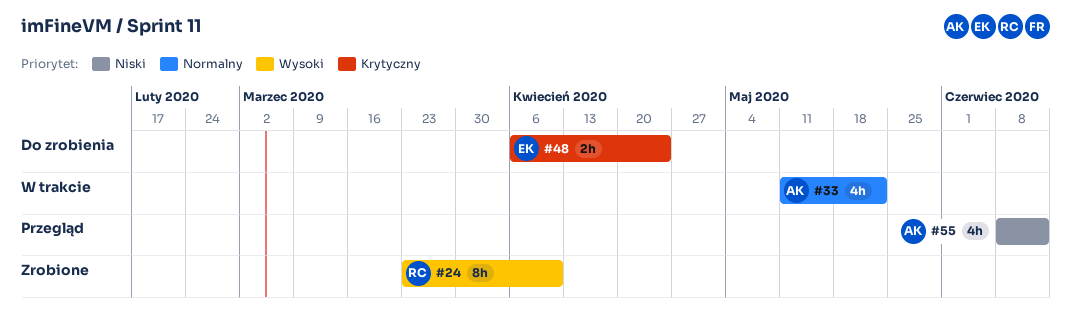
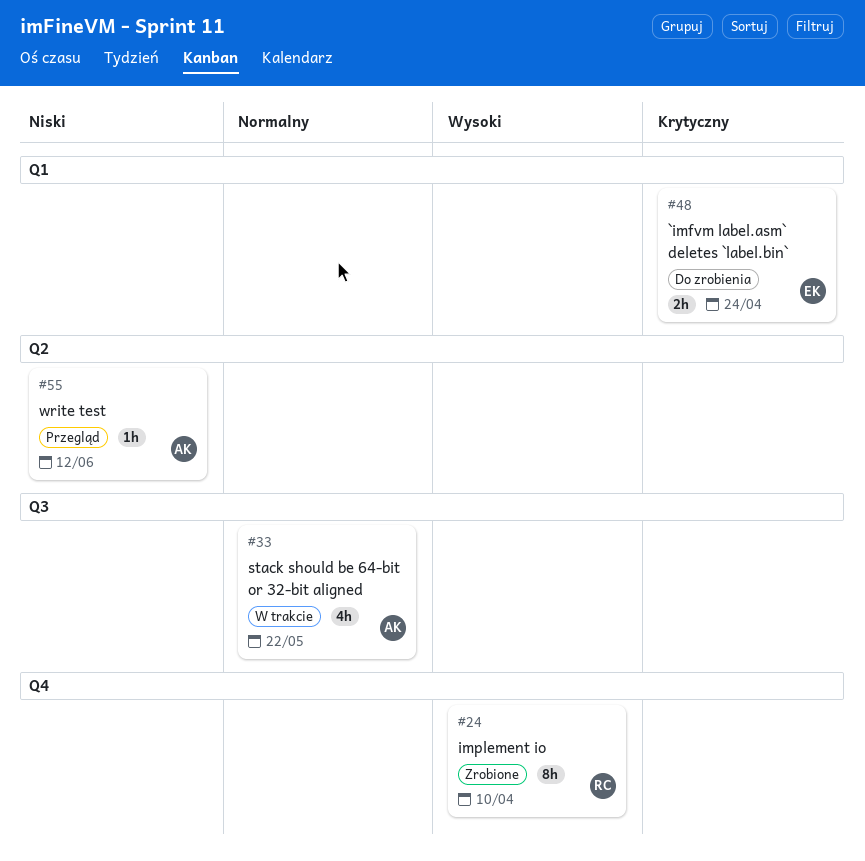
#55, estimate: 4h -> 1h

